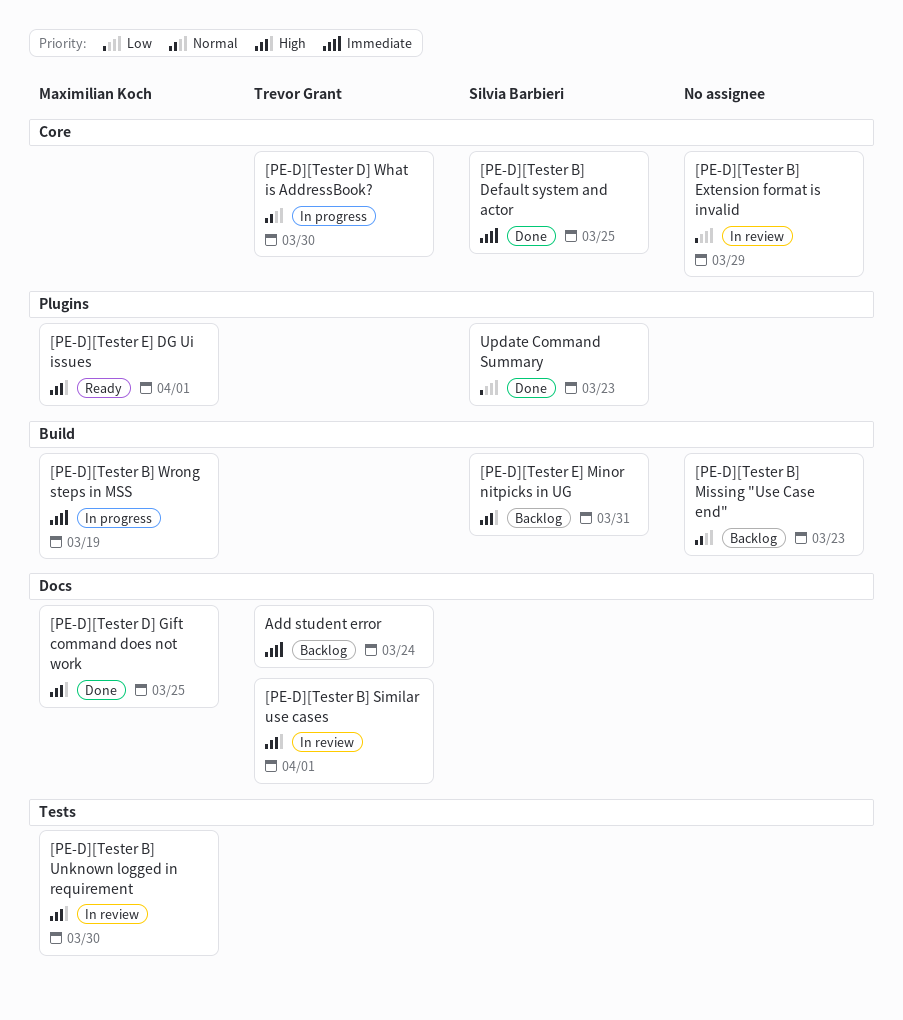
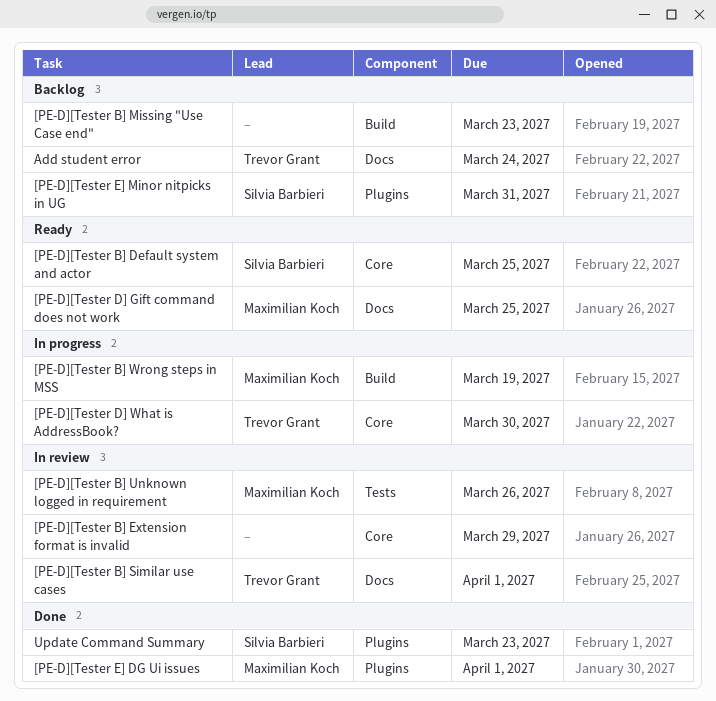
[PE-D][Tester B] Default system and actor, status: Done -> Ready
[PE-D][Tester B] Unknown logged in requirement, due: Mar 30 -> Mar 26
[PE-D][Tester D] Gift command does not work, status: Done -> Ready
[PE-D][Tester E] DG Ui issues, status: Ready -> Done
[PE-D][Tester E] Minor nitpicks in UG, label: Build -> Plugins

